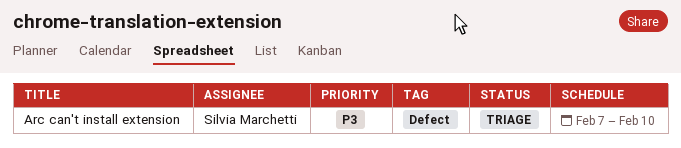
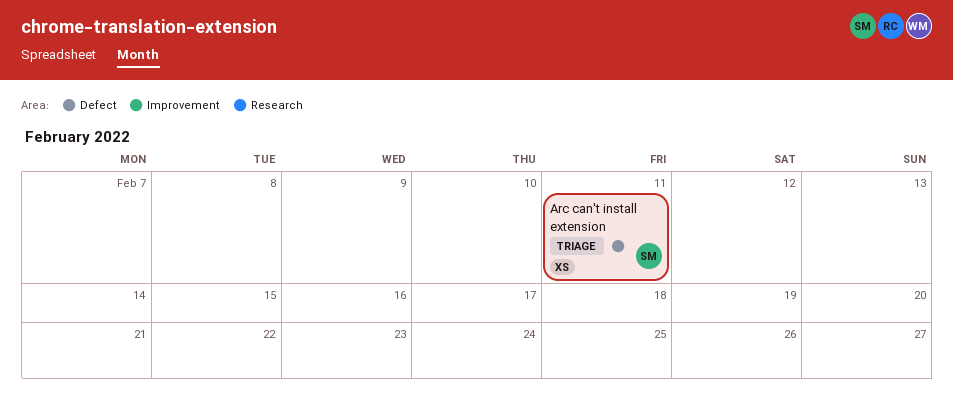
Arc can't install extension, due: Feb 10 -> Feb 11

